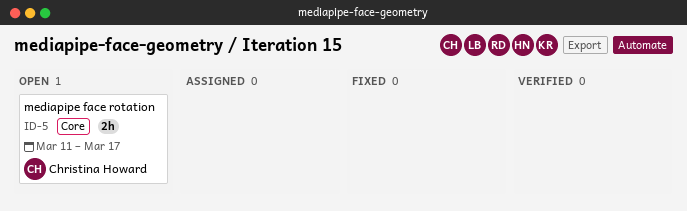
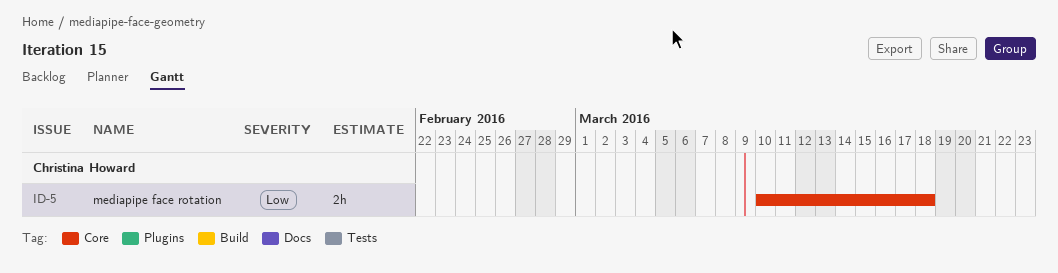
ID-5, start: Mar 11 -> Mar 10
ID-5, due: Mar 17 -> Mar 18

